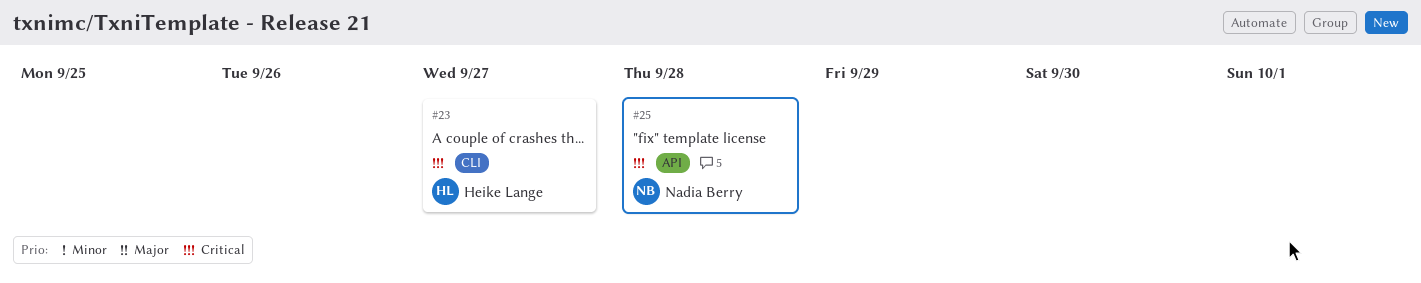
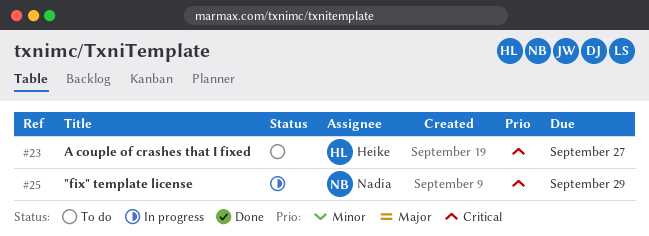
#25, due: Sep 28 -> Sep 29

